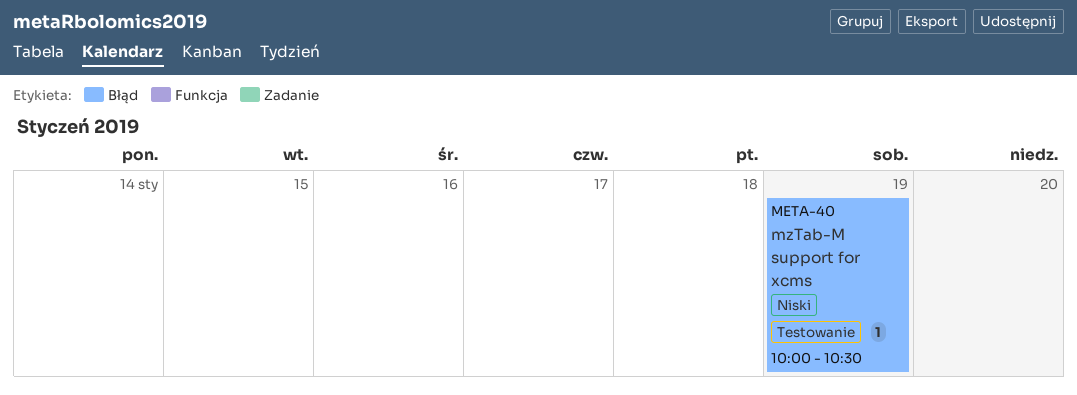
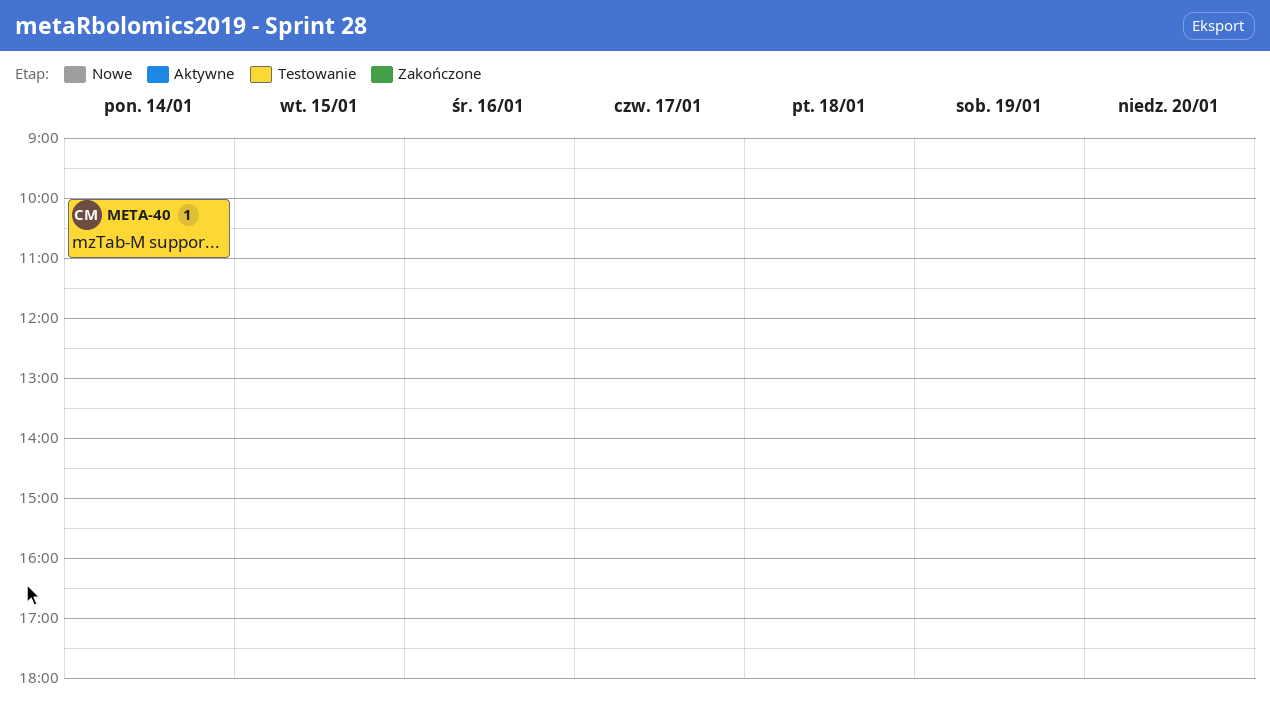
META-40, day: Jan 19 -> Jan 14
META-40, ends: 10:30 -> 11:00

